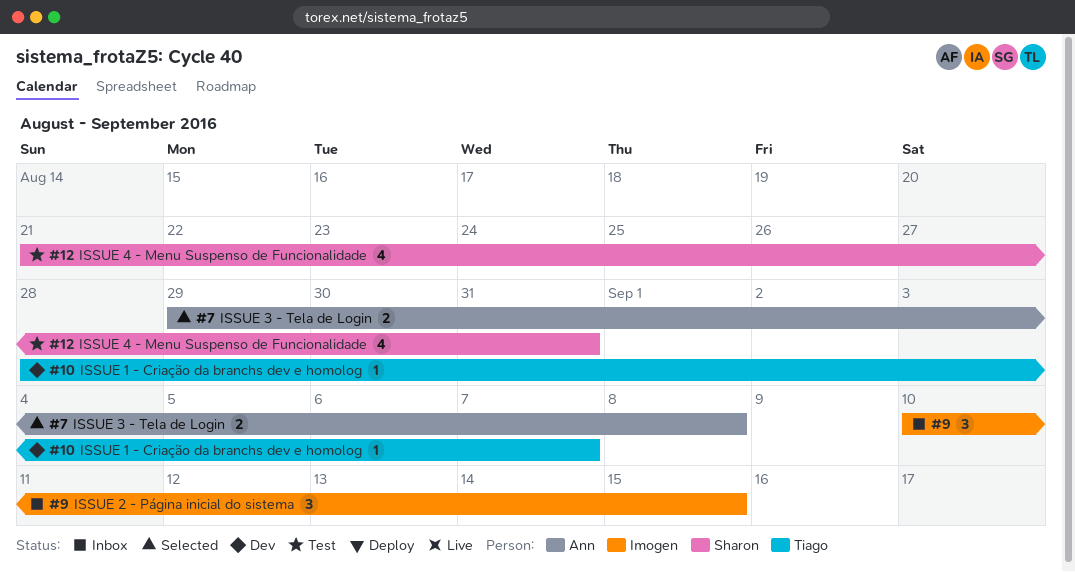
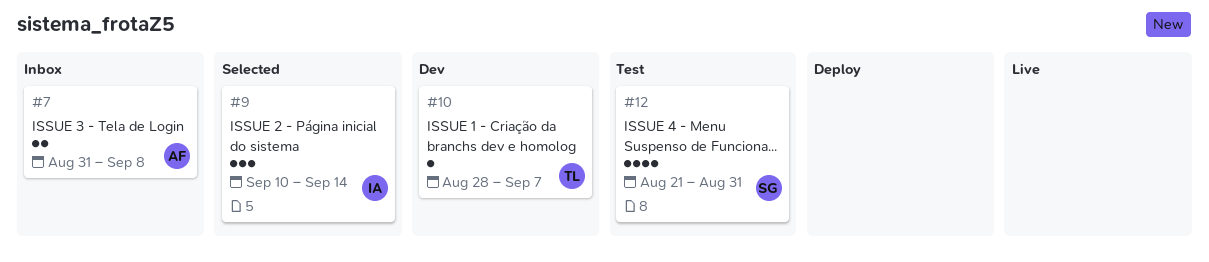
#7, status: Selected -> Inbox
#7, start: Aug 29 -> Aug 31
#9, status: Inbox -> Selected
#9, due: Sep 15 -> Sep 14

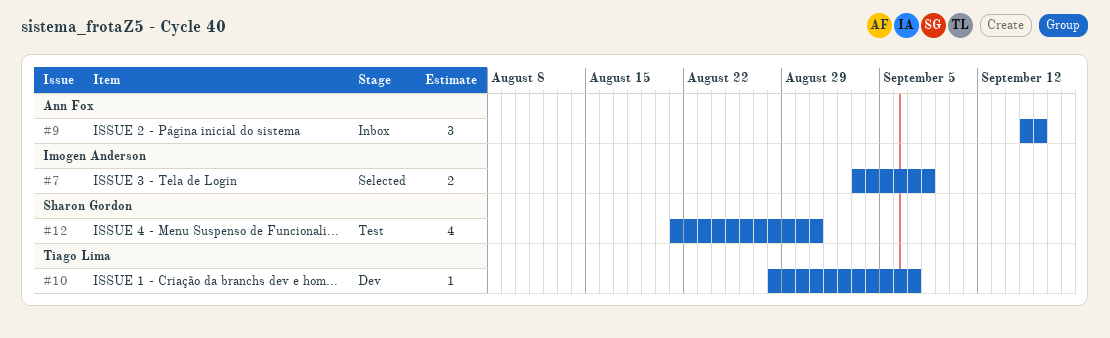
#7, status: Inbox -> Selected
#7, owner: Ann Fox -> Imogen Anderson
#7, start: Aug 31 -> Sep 3
#9, status: Selected -> Inbox
#9, owner: Imogen Anderson -> Ann Fox
#9, start: Sep 10 -> Sep 15
#9, due: Sep 14 -> Sep 16

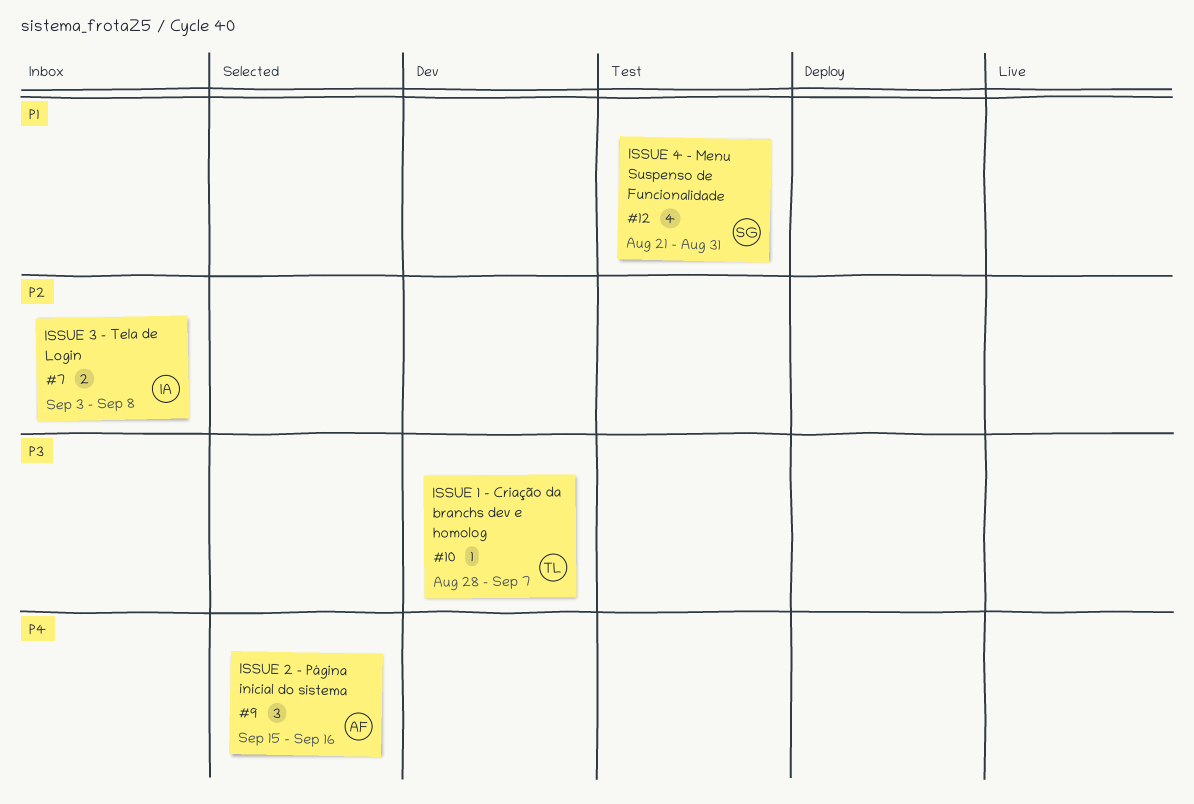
#7, status: Selected -> Inbox
#9, status: Inbox -> Selected

